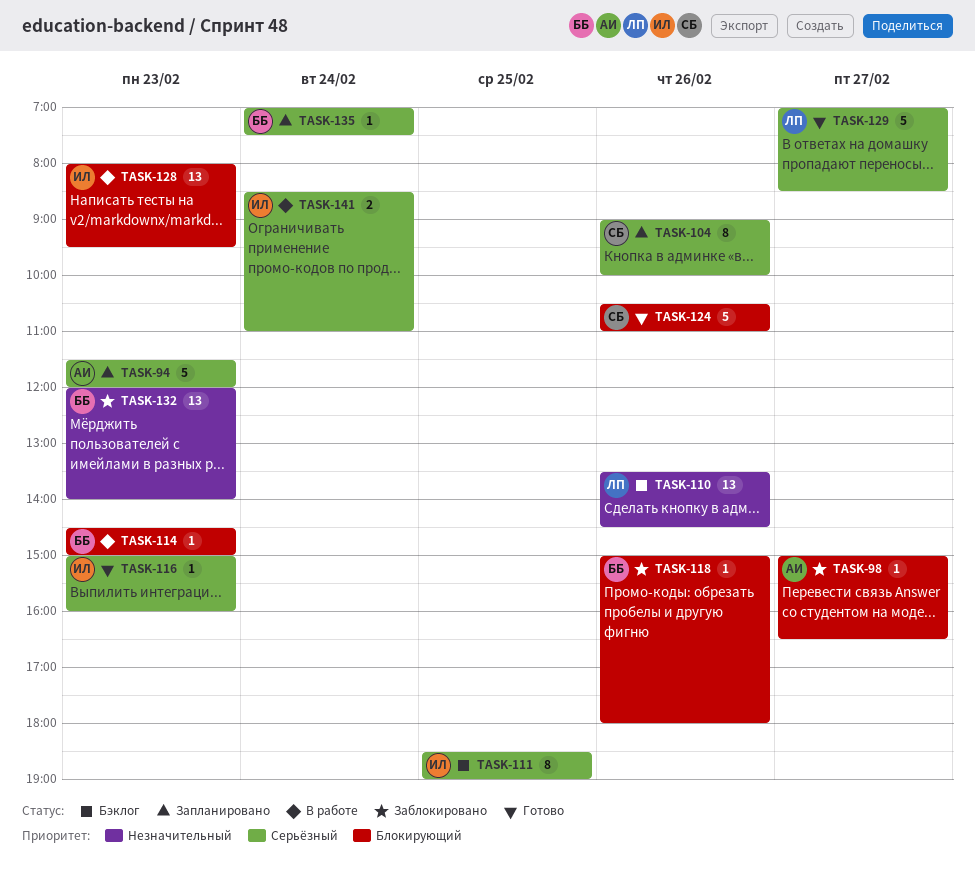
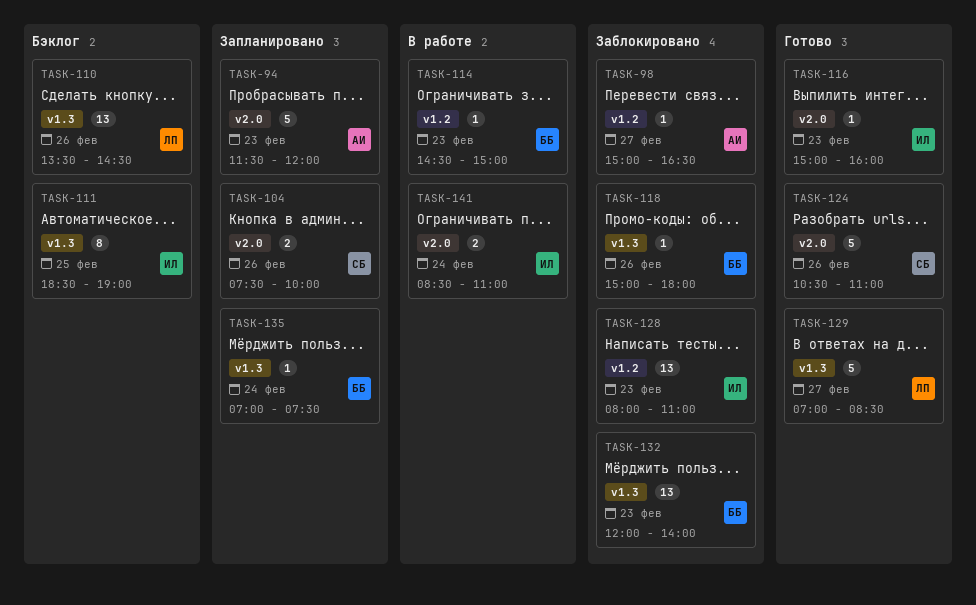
TASK-104, estimate: 8 -> 2
TASK-104, begins: 09:00 -> 07:30
TASK-128, status: В работе -> Заблокировано
TASK-128, ends: 09:30 -> 11:00

